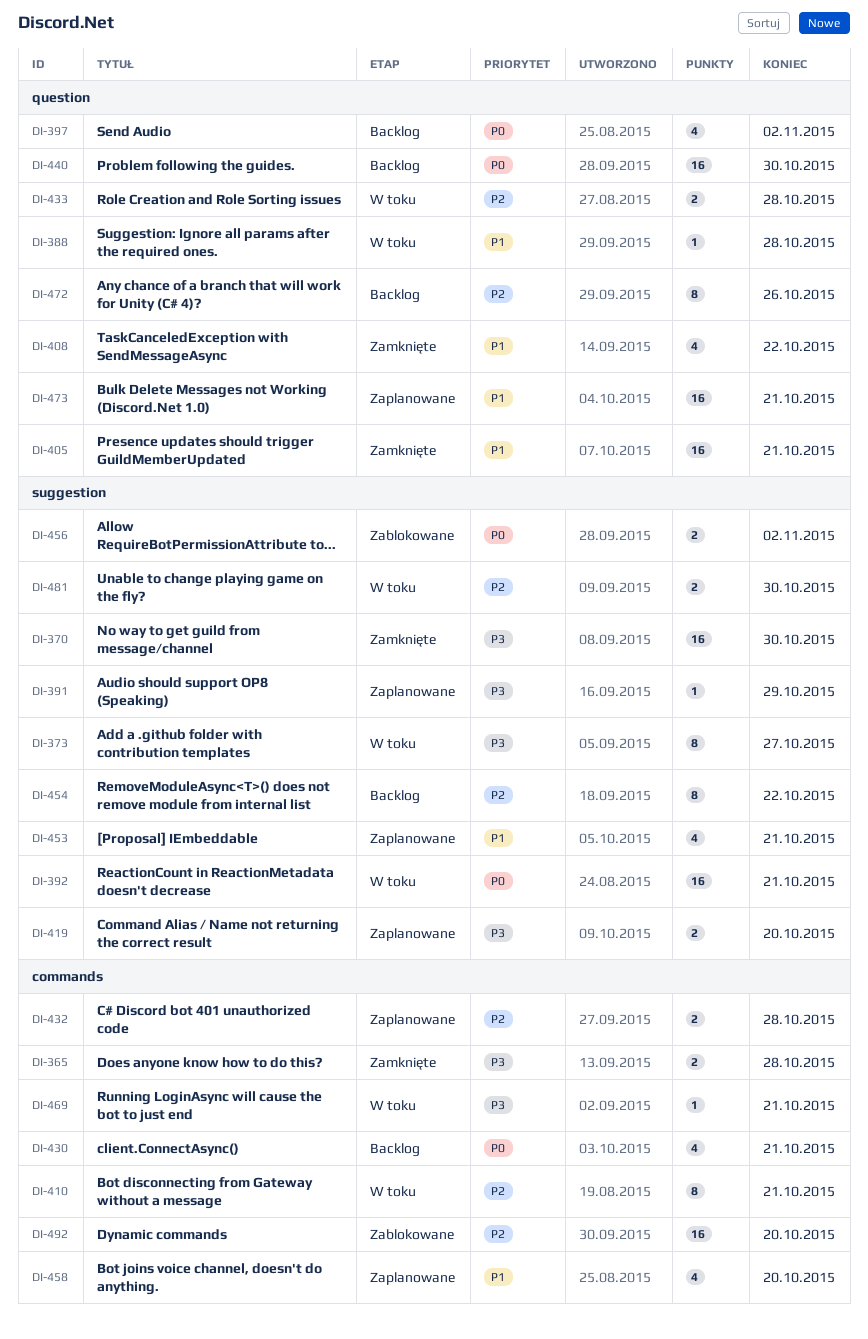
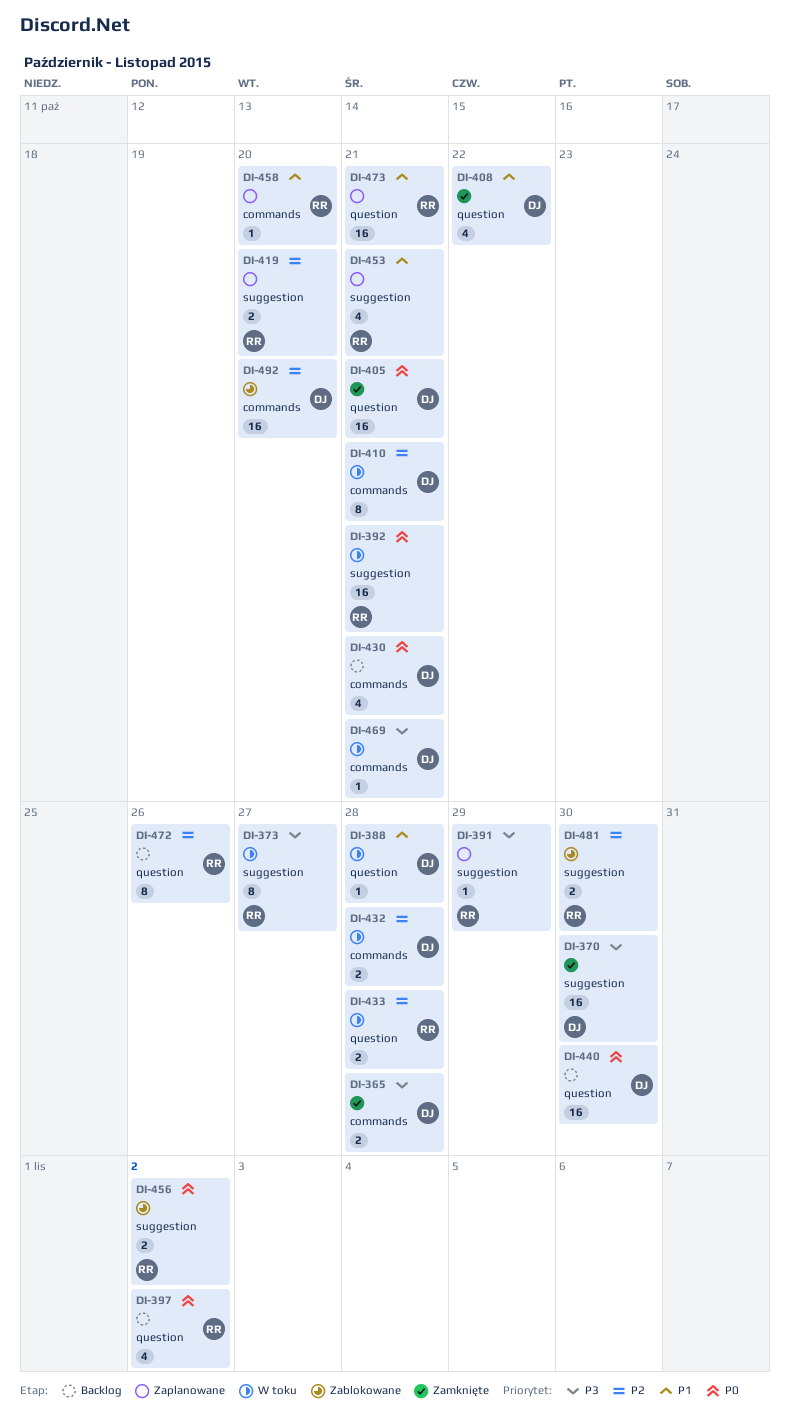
DI-405, priority: P1 -> P0
DI-419, priority: P3 -> P2
DI-432, status: Zaplanowane -> W toku
DI-454: present -> none
DI-458, estimate: 4 -> 1
DI-481, status: W toku -> Zablokowane

